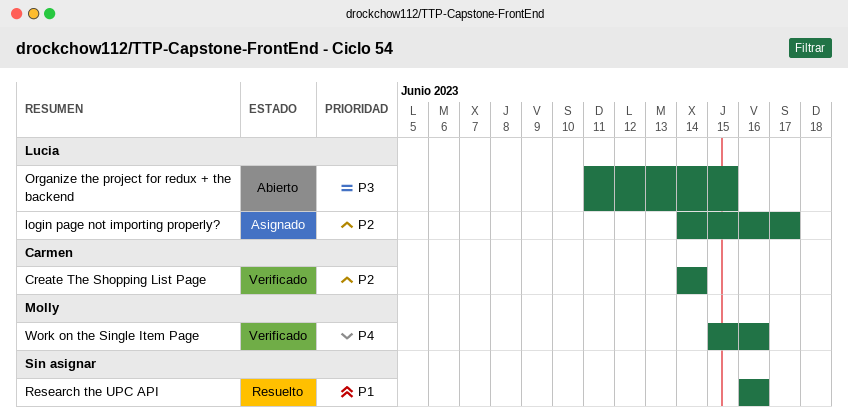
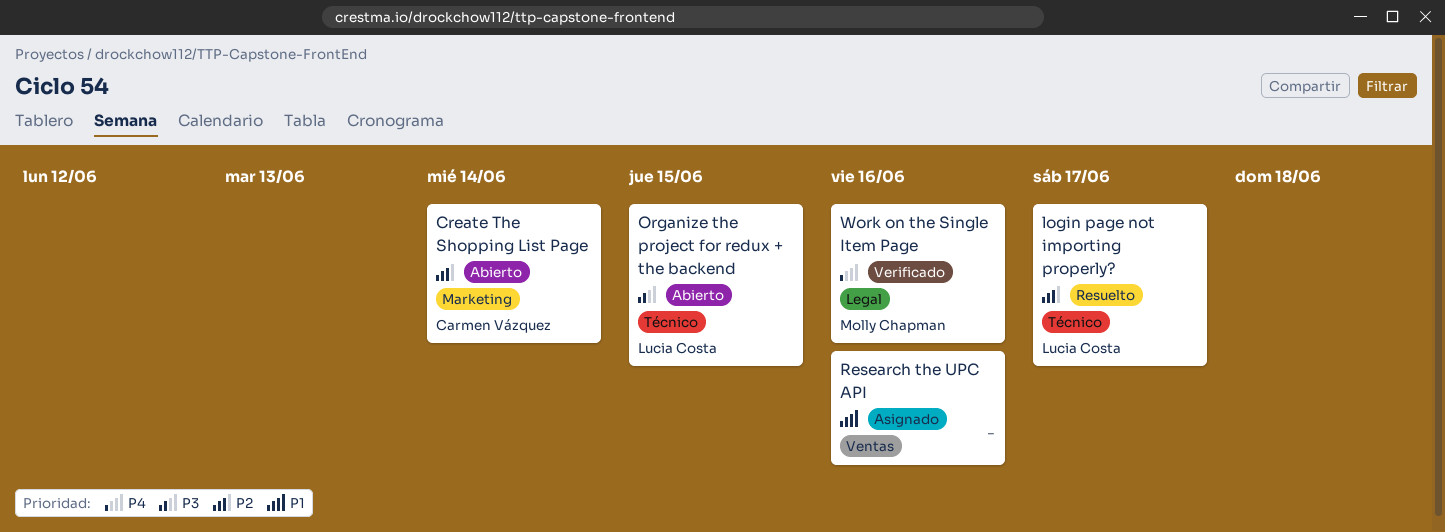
Create The Shopping List Page, status: Verificado -> Abierto
login page not importing properly?, status: Asignado -> Resuelto
Research the UPC API, status: Resuelto -> Asignado

